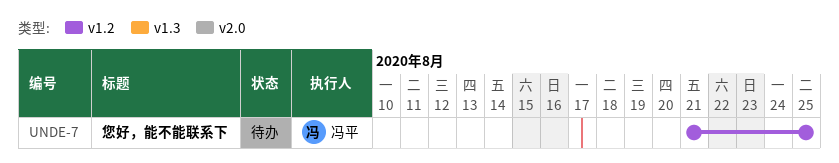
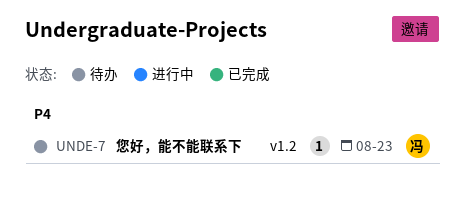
UNDE-7, due: Aug 25 -> Aug 23

